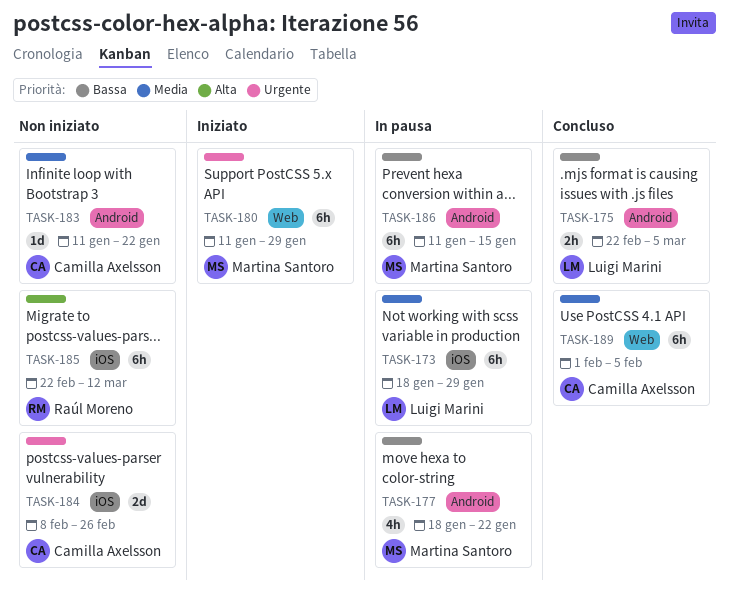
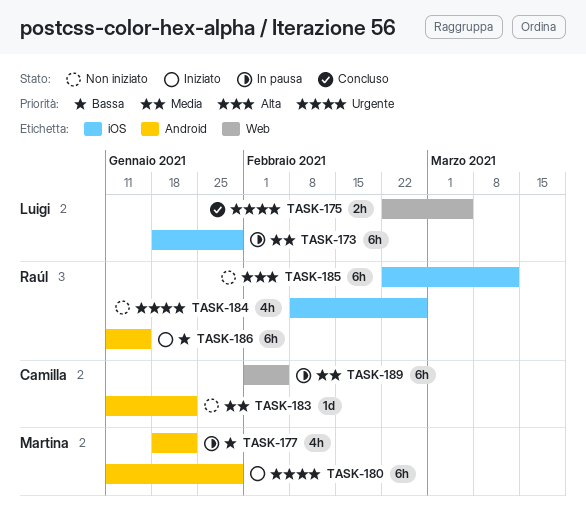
TASK-175, priority: Bassa -> Urgente
TASK-175, label: Android -> Web
TASK-180, label: Web -> Android
TASK-184, owner: Camilla Axelsson -> Raúl Moreno
TASK-184, estimate: 2d -> 4h
TASK-186, status: In pausa -> Iniziato
TASK-186, owner: Martina Santoro -> Raúl Moreno
TASK-189, status: Concluso -> In pausa

